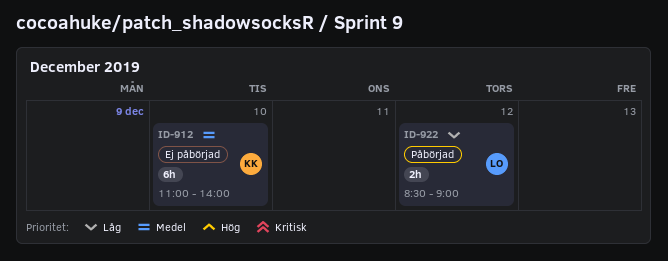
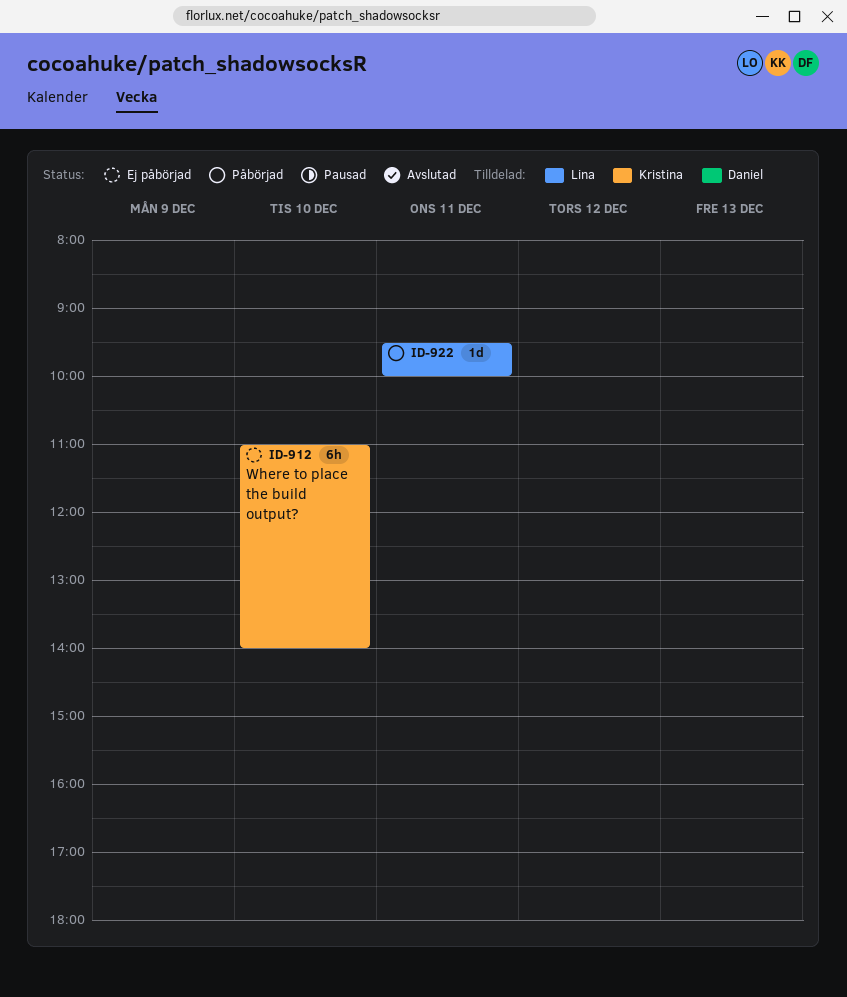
ID-922, estimate: 2h -> 1d
ID-922, day: Dec 12 -> Dec 11
ID-922, begins: 08:30 -> 09:30
ID-922, ends: 09:00 -> 10:00

